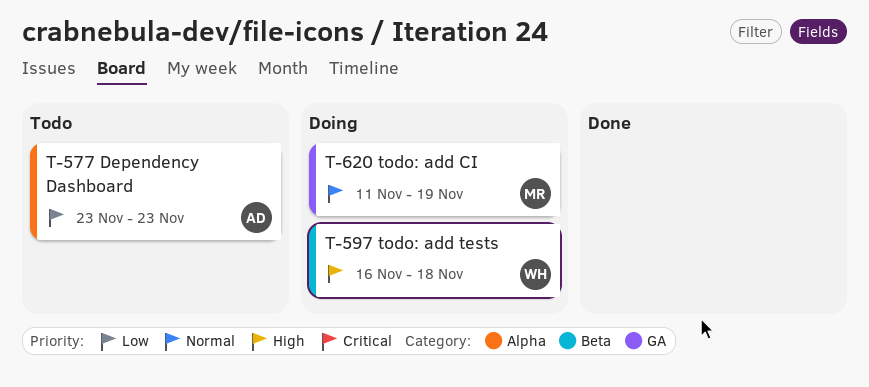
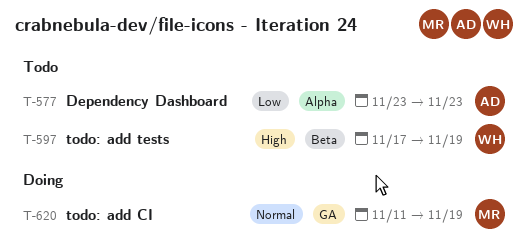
T-597, status: Doing -> Todo
T-597, start: Nov 16 -> Nov 17
T-597, due: Nov 18 -> Nov 19

